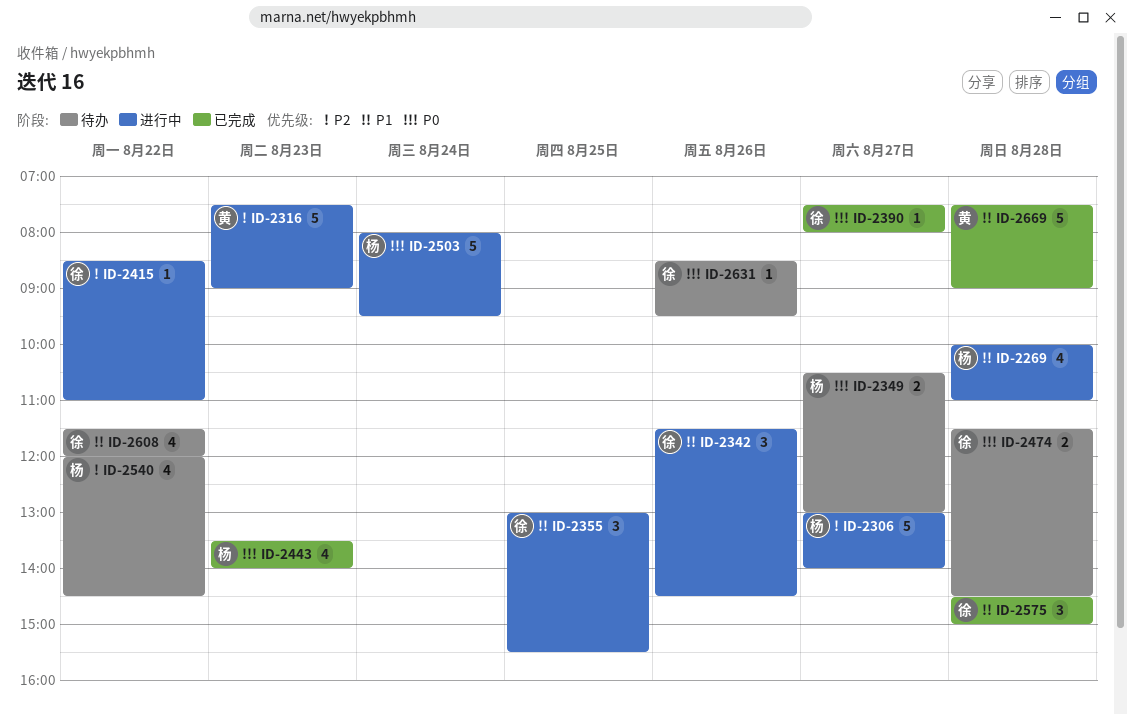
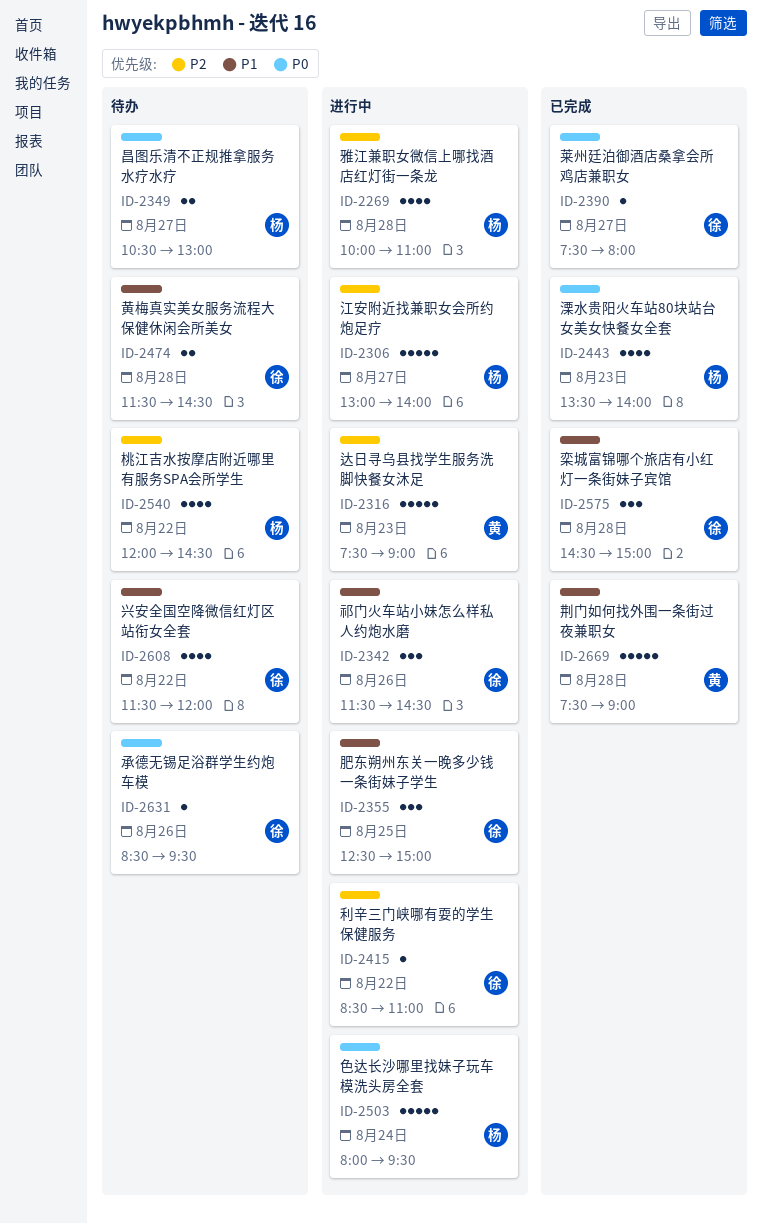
ID-2269, priority: P1 -> P2
ID-2355, begins: 13:00 -> 12:30
ID-2355, ends: 15:30 -> 15:00
ID-2474, priority: P0 -> P1

